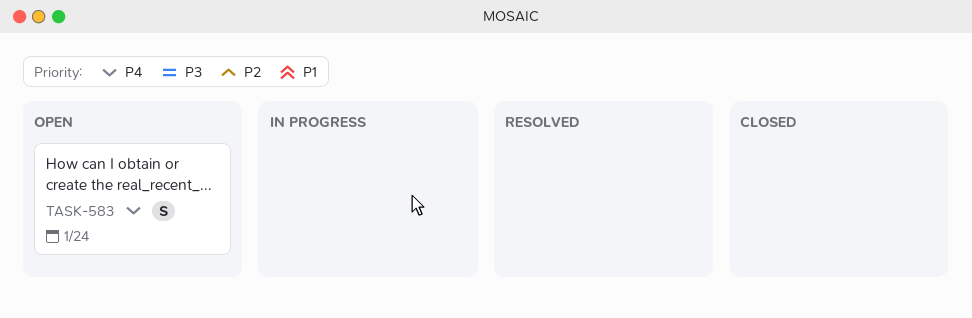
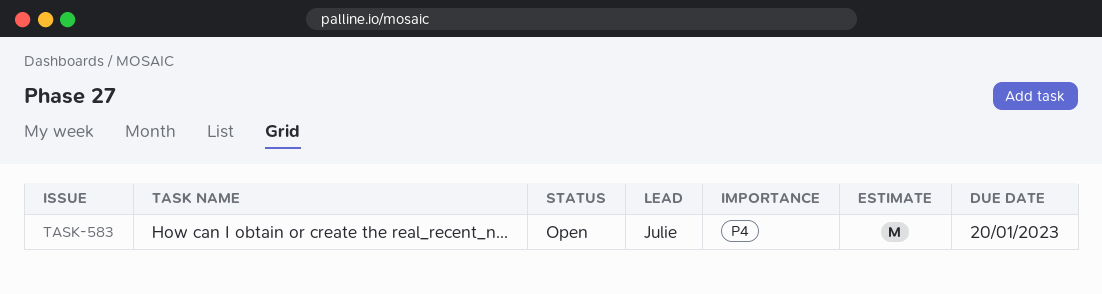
TASK-583, estimate: S -> M
TASK-583, due: Jan 24 -> Jan 20

